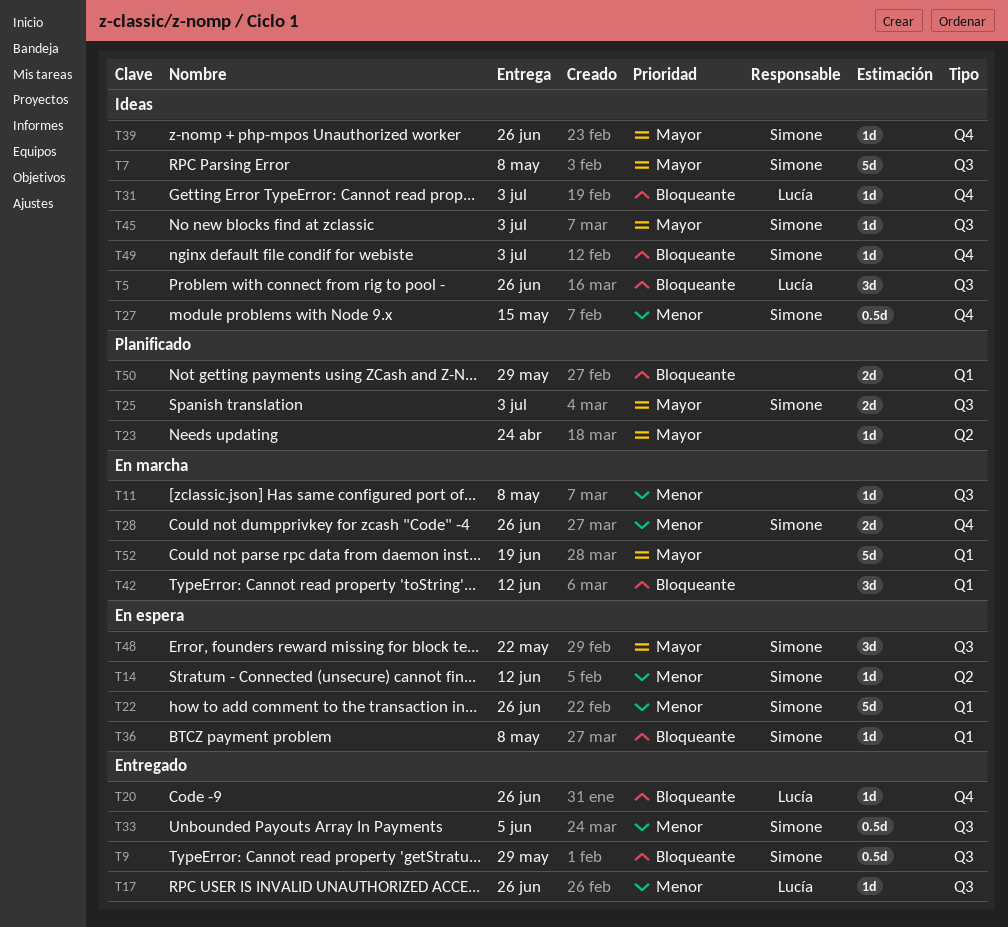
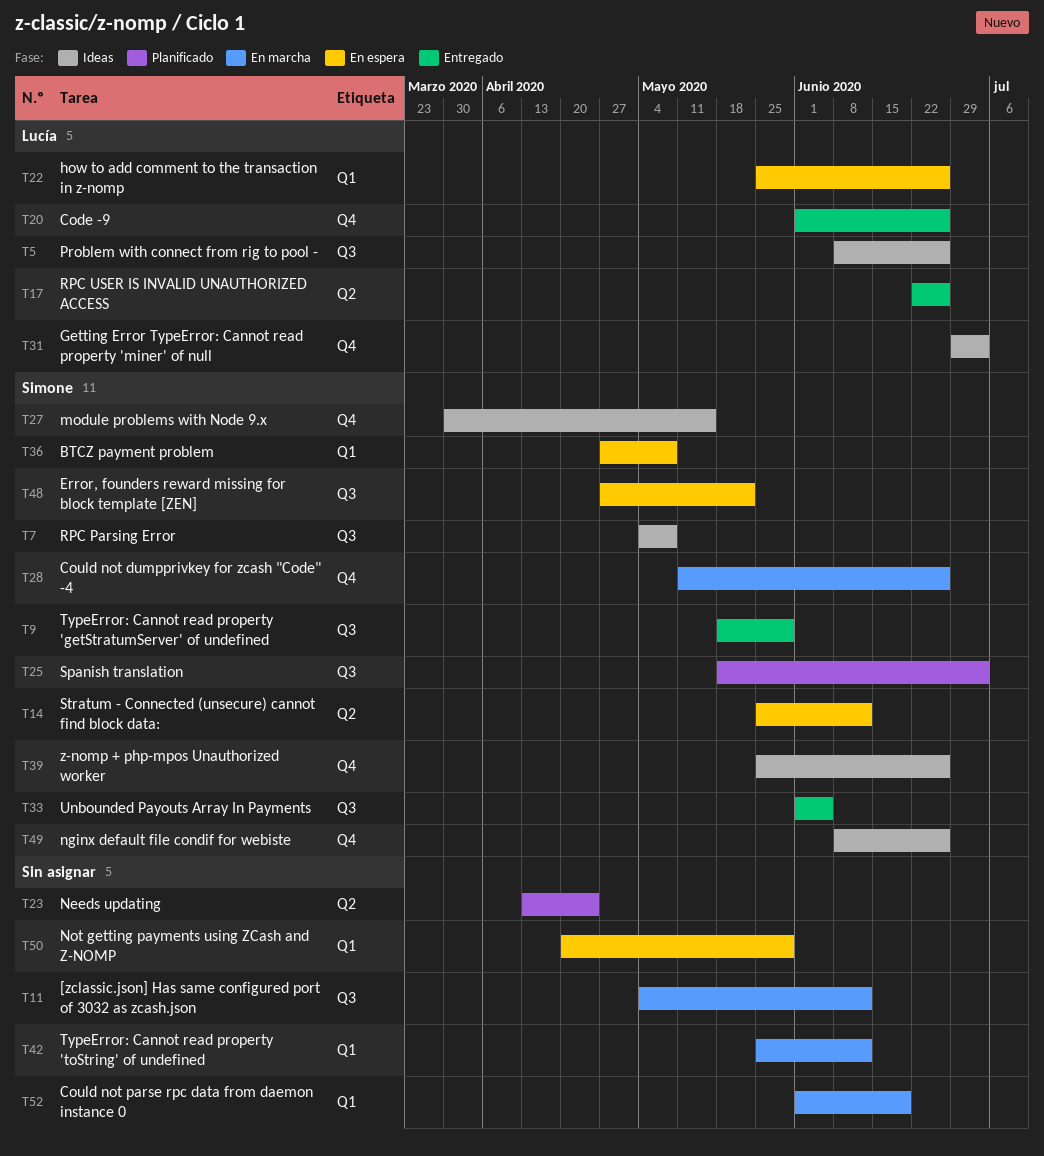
T11, due: May 8 -> Jun 12
T17, label: Q3 -> Q2
T22, owner: Simone -> Lucía
T45: present -> none
T49, due: Jul 3 -> Jun 26
T50, status: Planificado -> En espera

